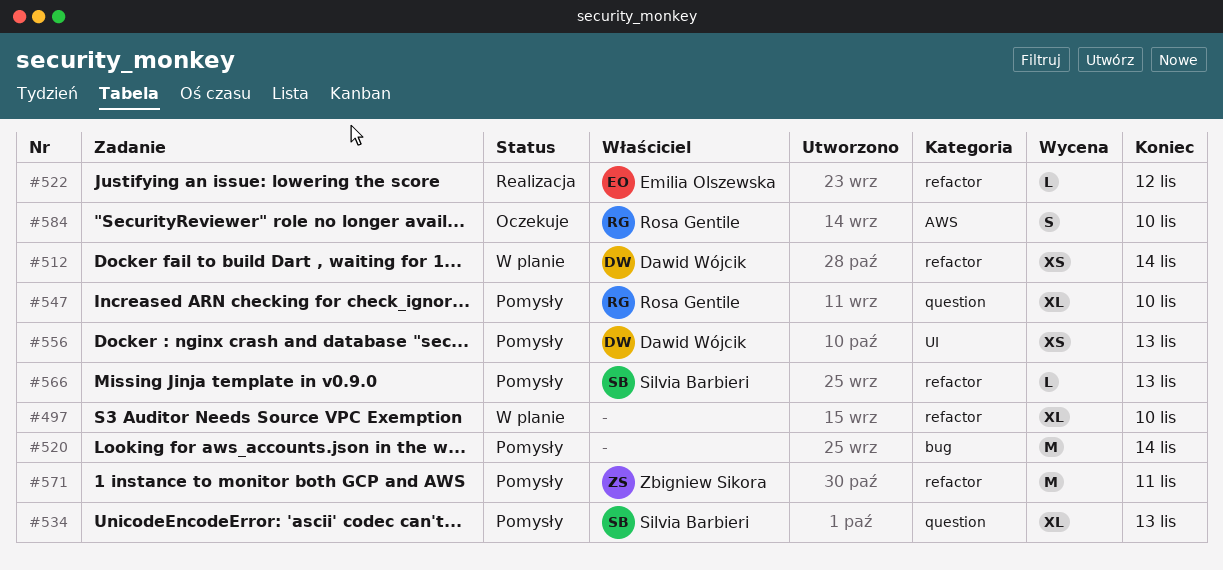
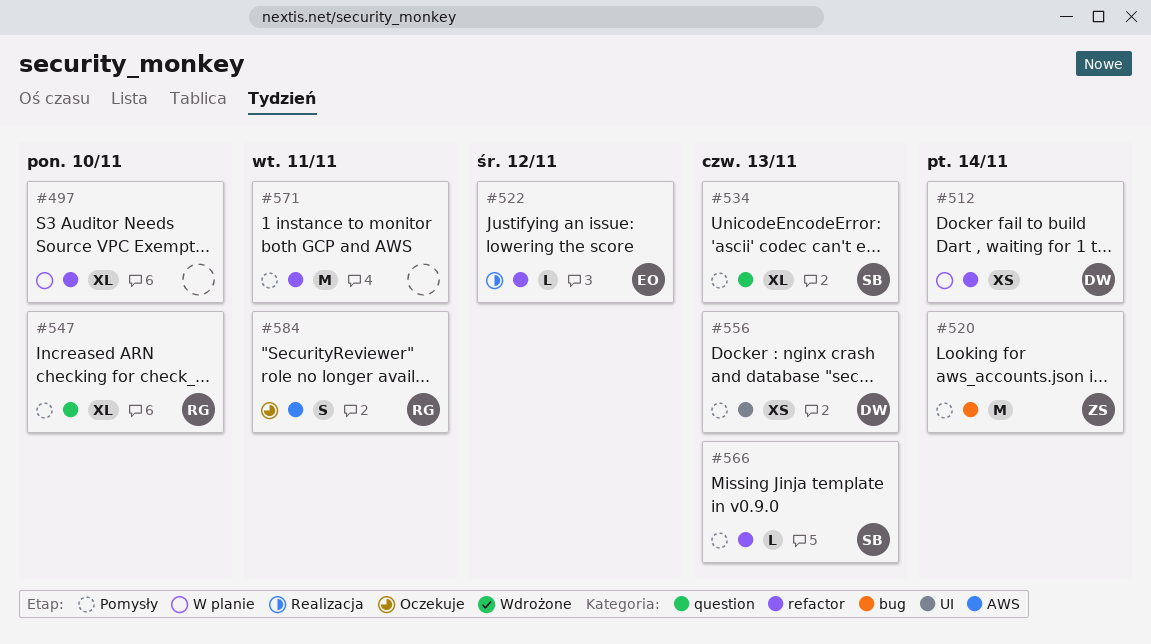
#520, owner: none -> Zbigniew Sikora
#571, owner: Zbigniew Sikora -> none
#584, due: Nov 10 -> Nov 11

